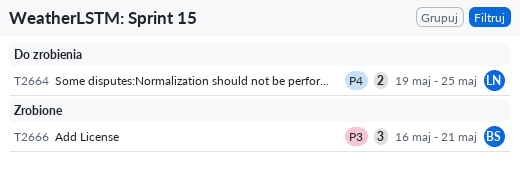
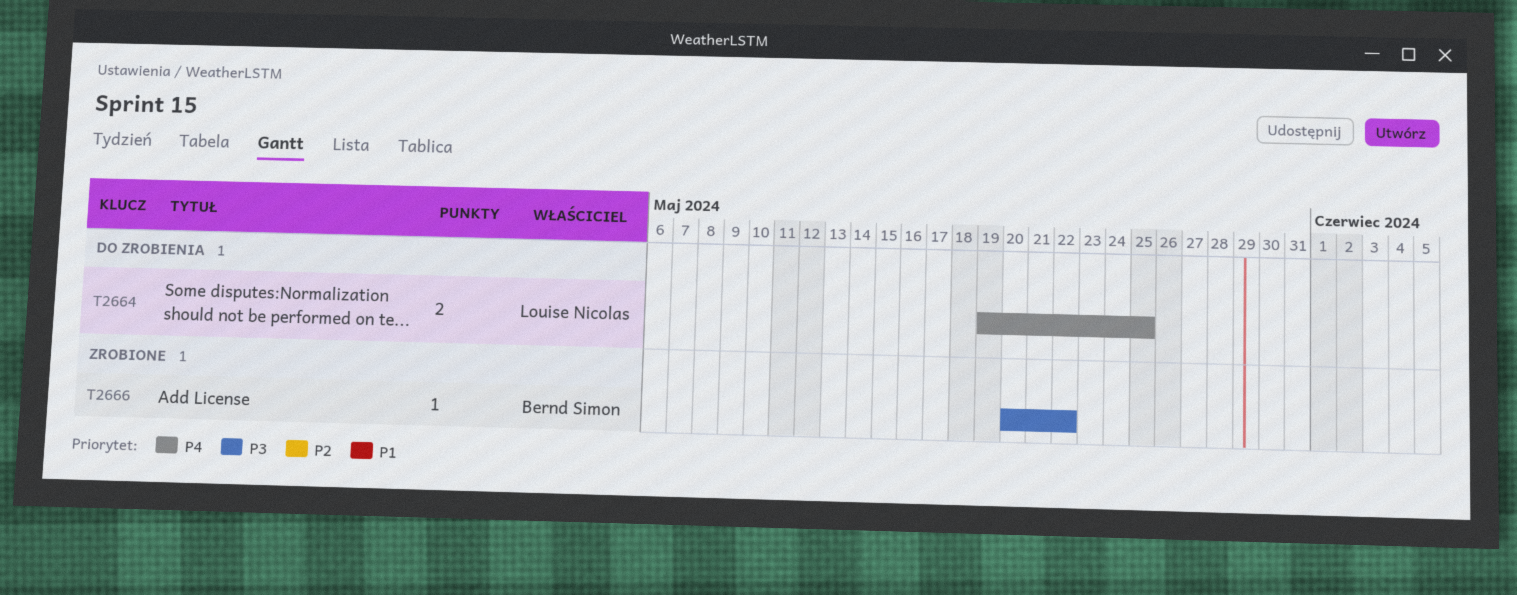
T2666, estimate: 3 -> 1
T2666, start: May 16 -> May 20
T2666, due: May 21 -> May 22

